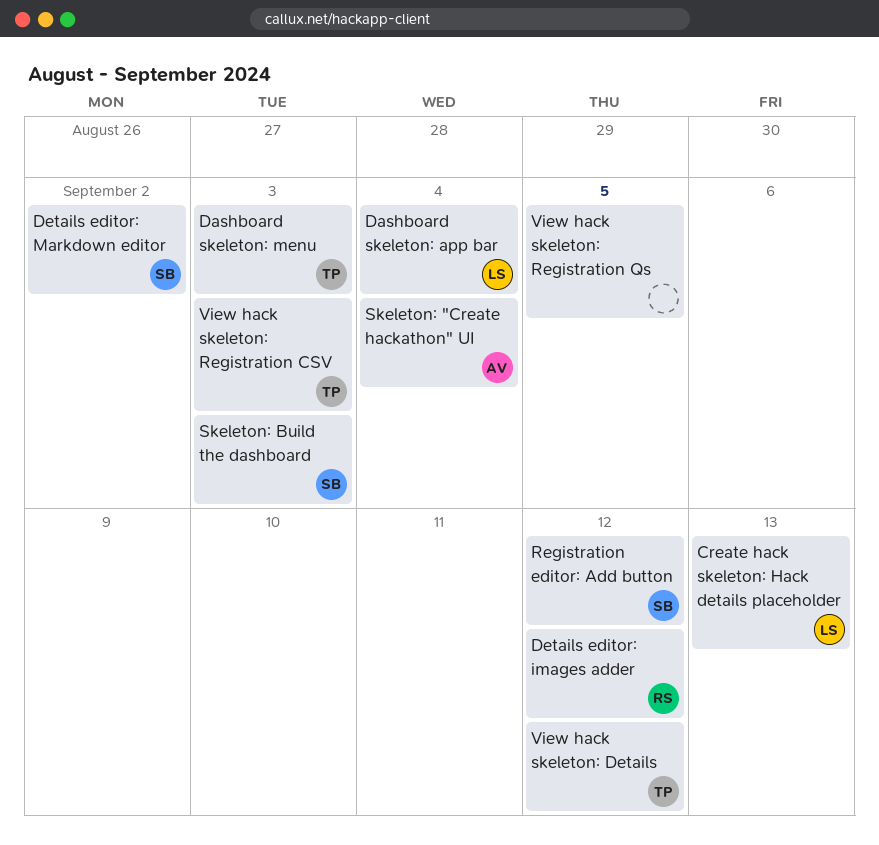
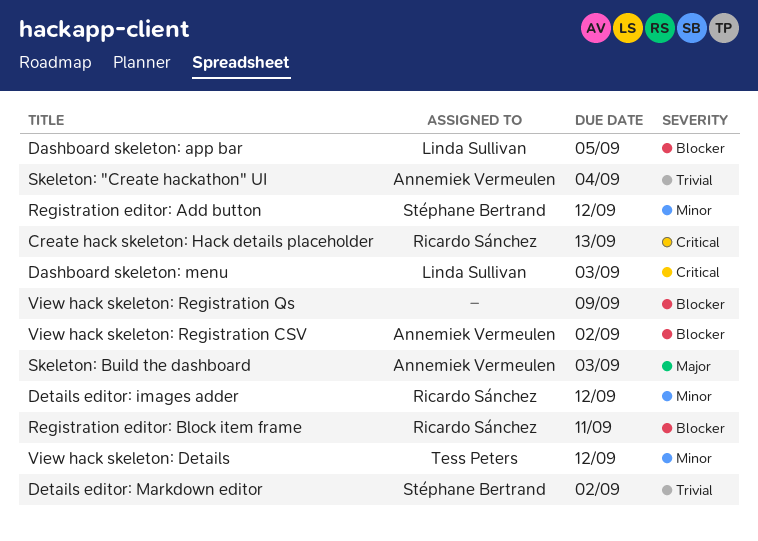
Create hack skeleton: Hack details placeholder, owner: Linda Sullivan -> Ricardo Sánchez
Dashboard skeleton: app bar, due: Sep 4 -> Sep 5
Dashboard skeleton: menu, owner: Tess Peters -> Linda Sullivan
Registration editor: Block item frame: none -> present
Skeleton: Build the dashboard, owner: Stéphane Bertrand -> Annemiek Vermeulen
View hack skeleton: Registration CSV, owner: Tess Peters -> Annemiek Vermeulen
View hack skeleton: Registration CSV, due: Sep 3 -> Sep 2
View hack skeleton: Registration Qs, due: Sep 5 -> Sep 9

